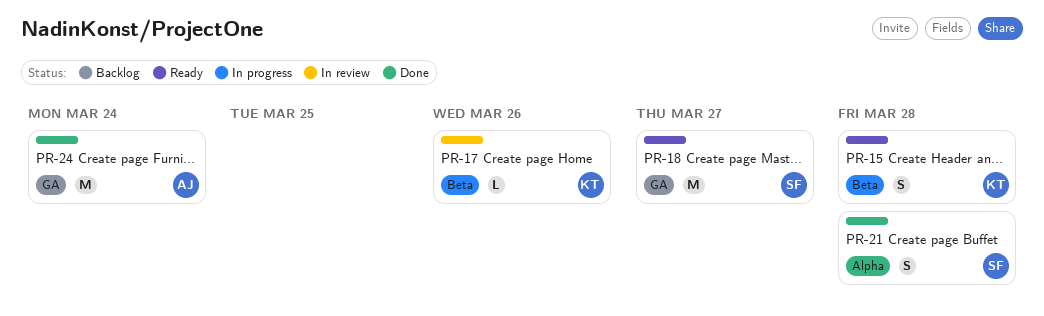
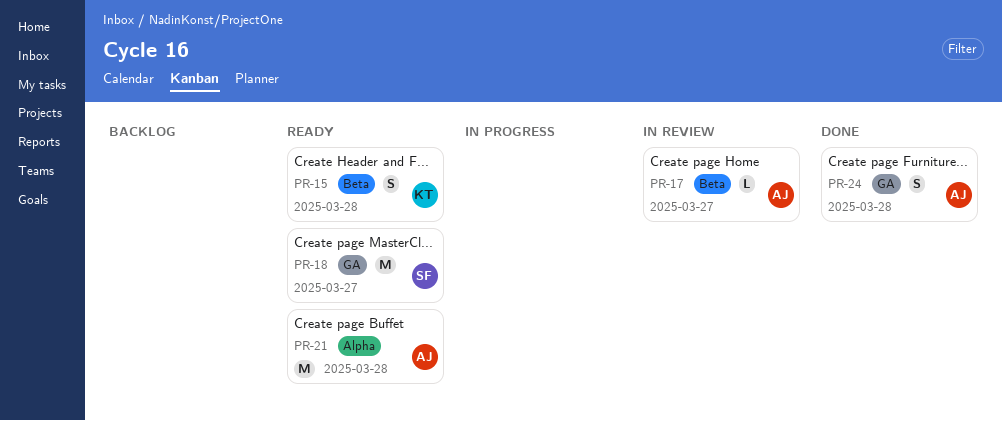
PR-17, owner: KT -> AJ
PR-17, due: Mar 26 -> Mar 27
PR-21, status: Done -> Ready
PR-21, owner: SF -> AJ
PR-21, estimate: S -> M
PR-24, estimate: M -> S
PR-24, due: Mar 24 -> Mar 28

